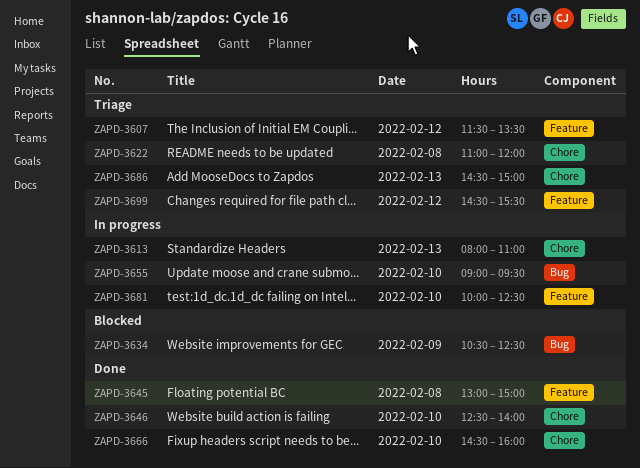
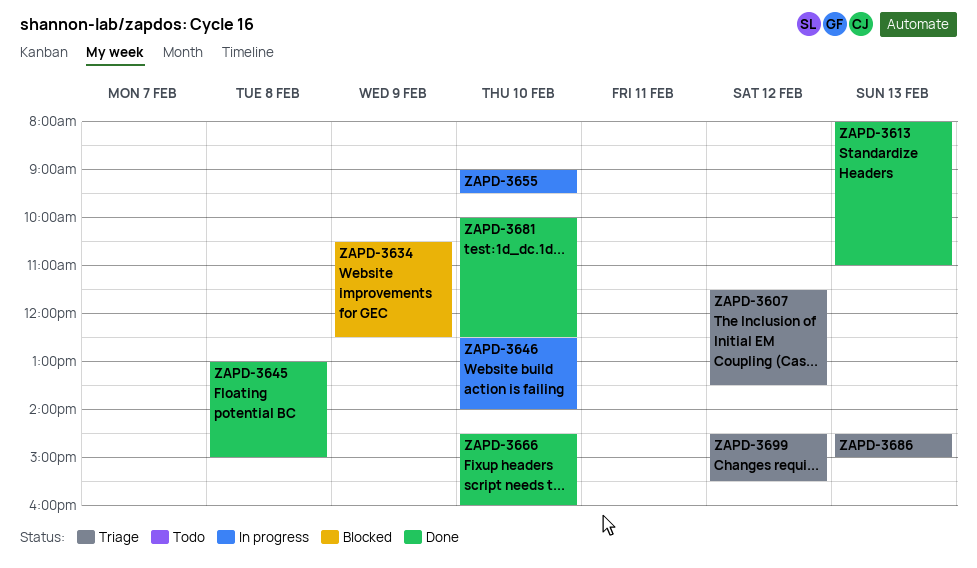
ZAPD-3613, status: In progress -> Done
ZAPD-3622: present -> none
ZAPD-3646, status: Done -> In progress
ZAPD-3681, status: In progress -> Done

